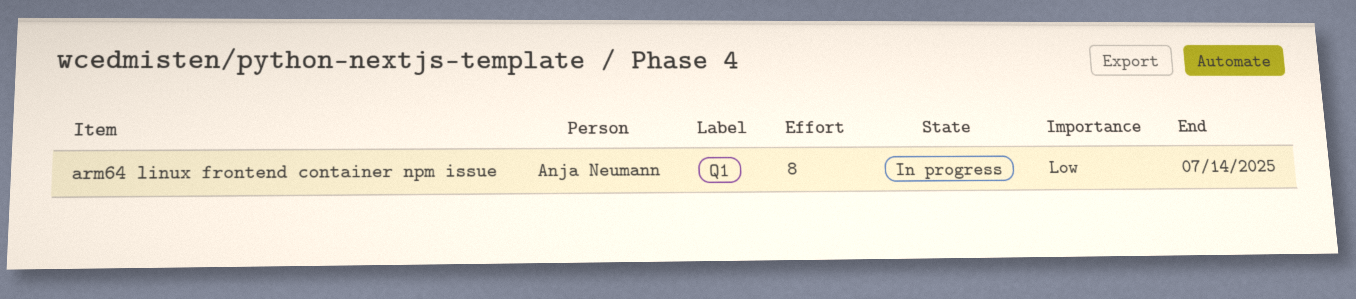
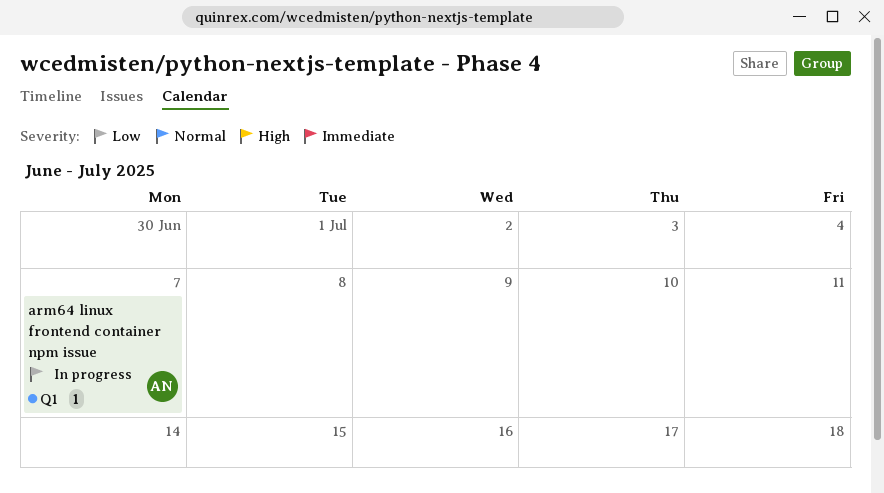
arm64 linux frontend container npm issue, estimate: 8 -> 1
arm64 linux frontend container npm issue, due: Jul 14 -> Jul 7

